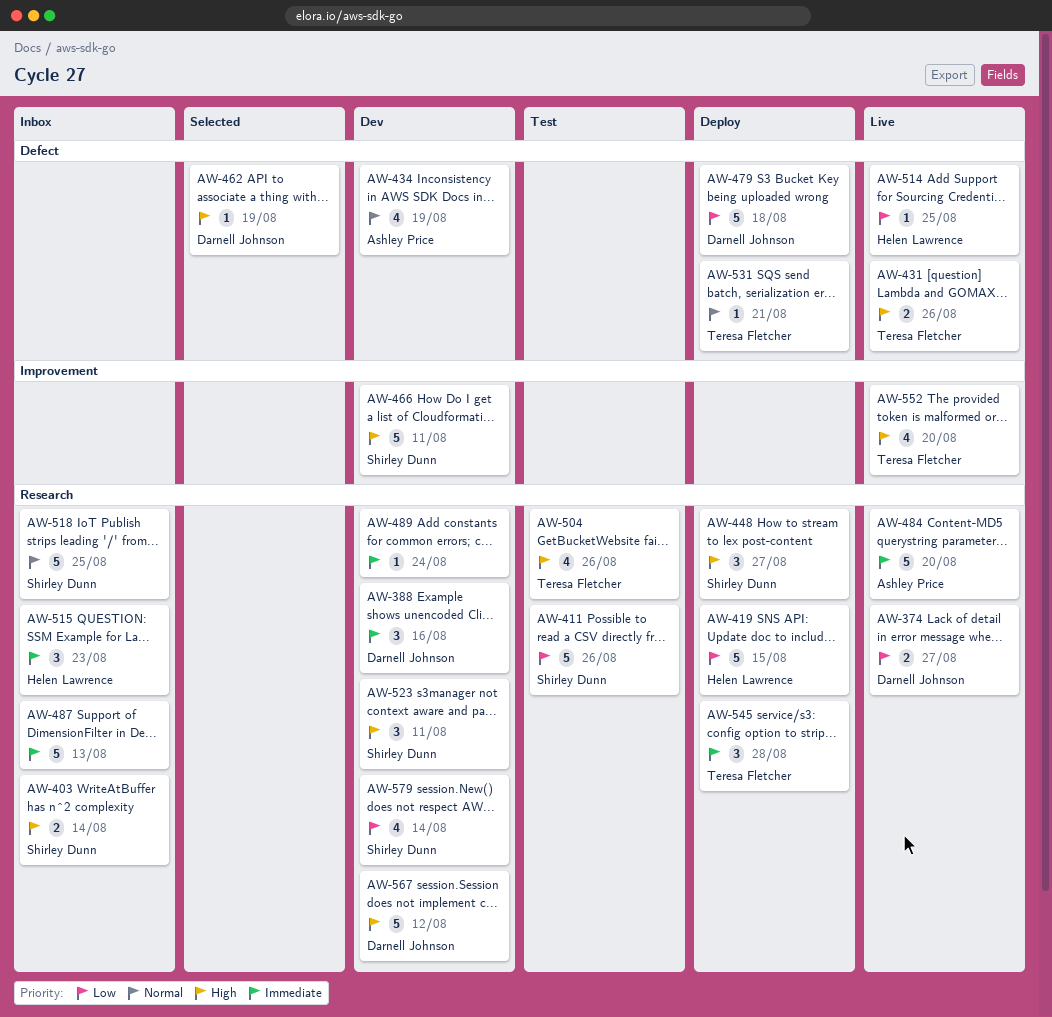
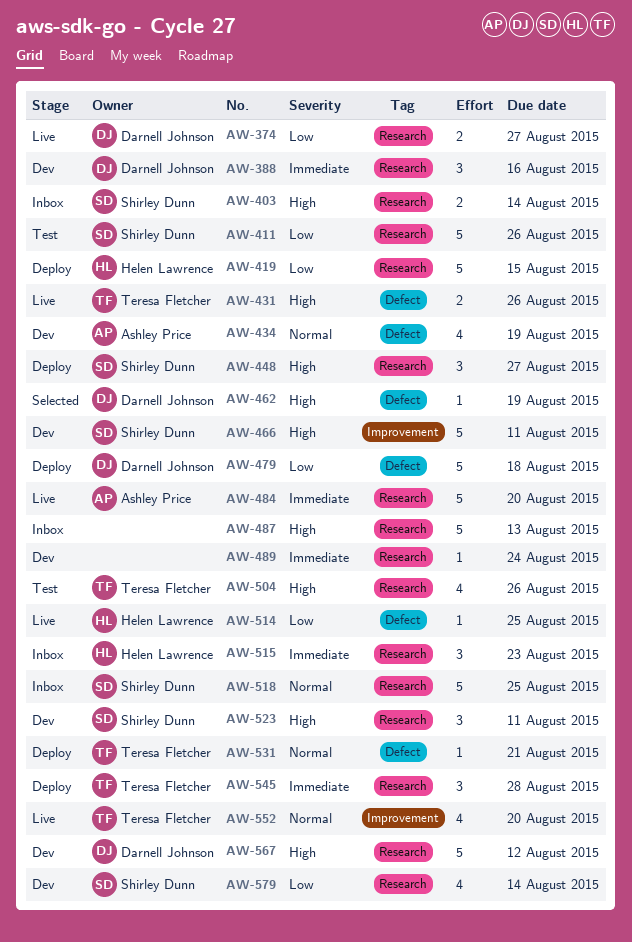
AW-487, priority: Immediate -> High
AW-552, priority: High -> Normal

